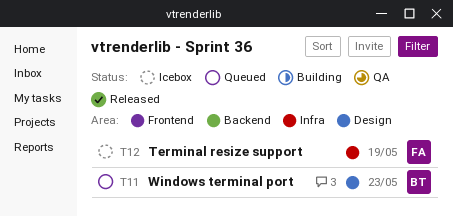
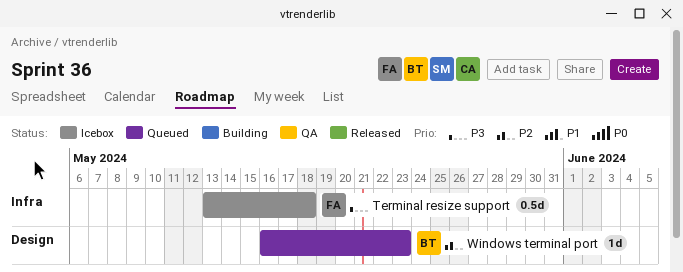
Terminal resize support, due: May 19 -> May 18

